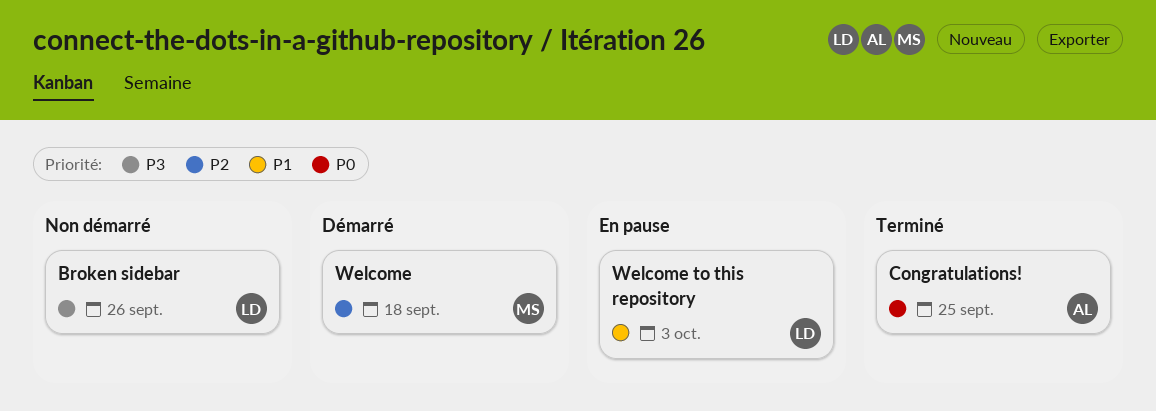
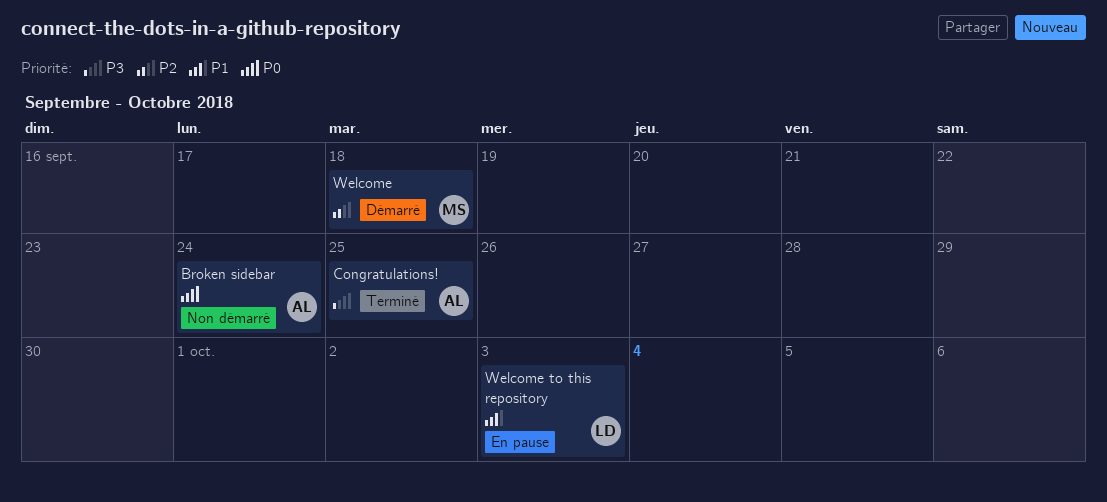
Broken sidebar, owner: LD -> AL
Broken sidebar, priority: P3 -> P0
Broken sidebar, due: Sep 26 -> Sep 24
Congratulations!, priority: P0 -> P3

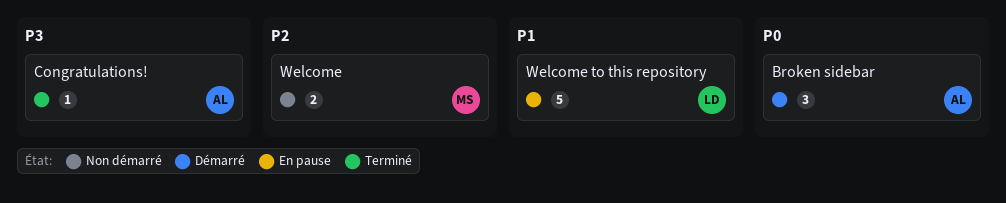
Broken sidebar, status: Non démarré -> Démarré
Welcome, status: Démarré -> Non démarré

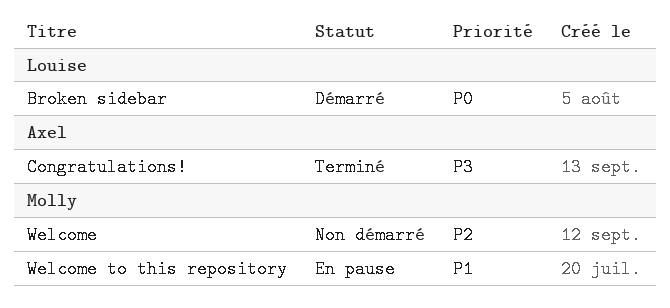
Broken sidebar, owner: Axel -> Louise
Welcome to this repository, owner: Louise -> Molly

